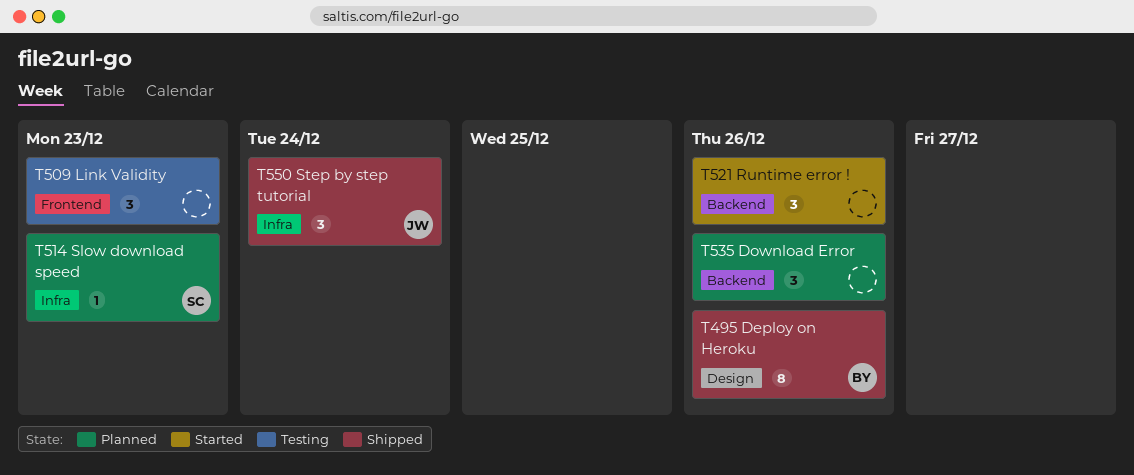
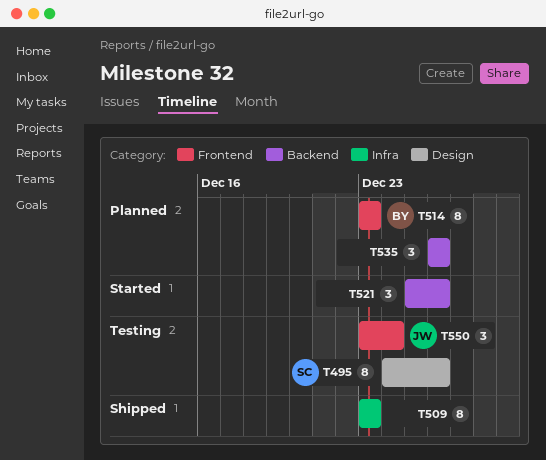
T495, status: Shipped -> Testing
T495, owner: BY -> SC
T509, status: Testing -> Shipped
T509, label: Frontend -> Infra
T509, estimate: 3 -> 8
T514, owner: SC -> BY
T514, label: Infra -> Frontend
T514, estimate: 1 -> 8
T550, status: Shipped -> Testing
T550, label: Infra -> Frontend

